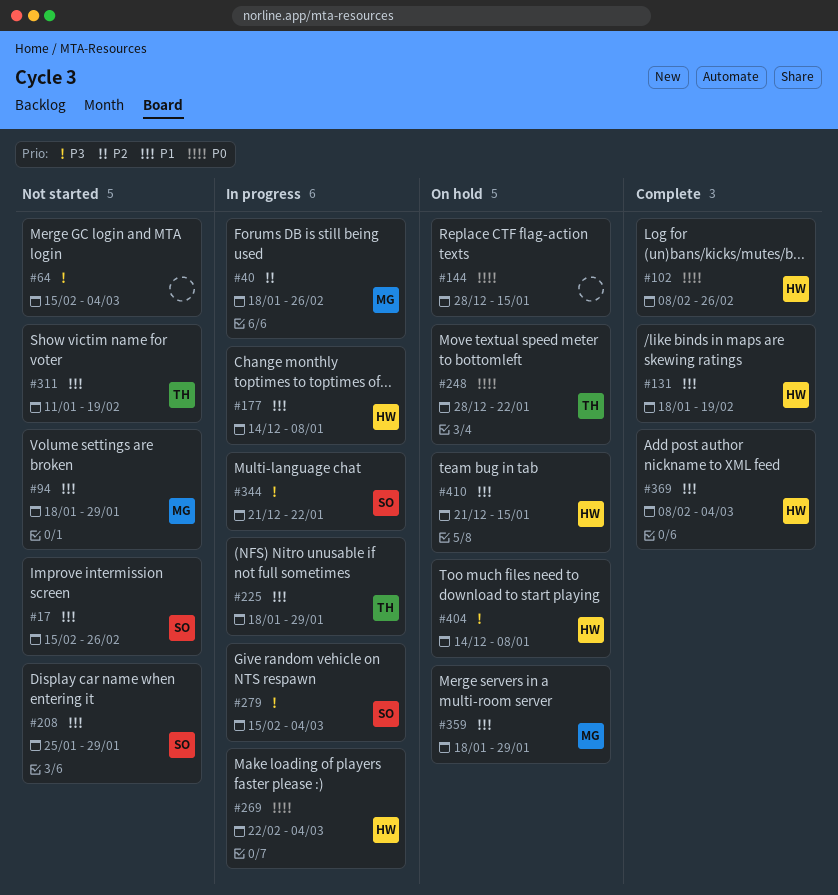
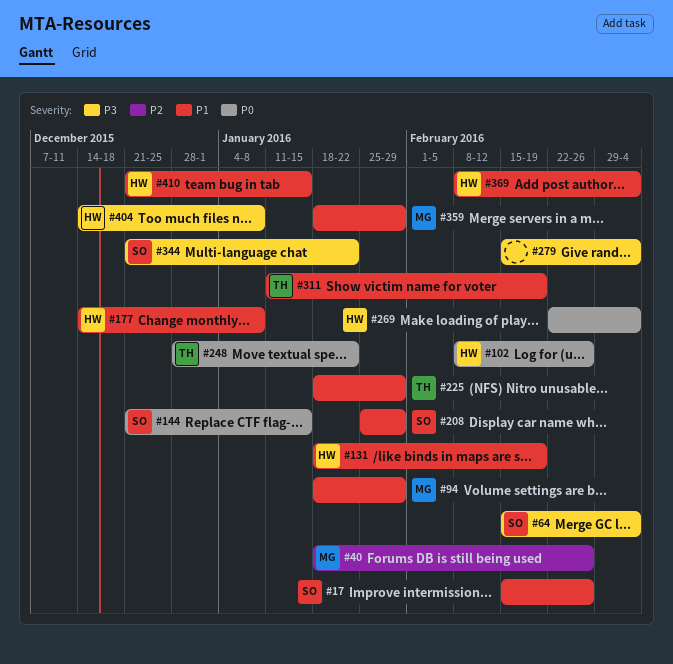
#64, owner: none -> SO
#144, owner: none -> SO
#144, start: Dec 28 -> Dec 21
#279, owner: SO -> none

